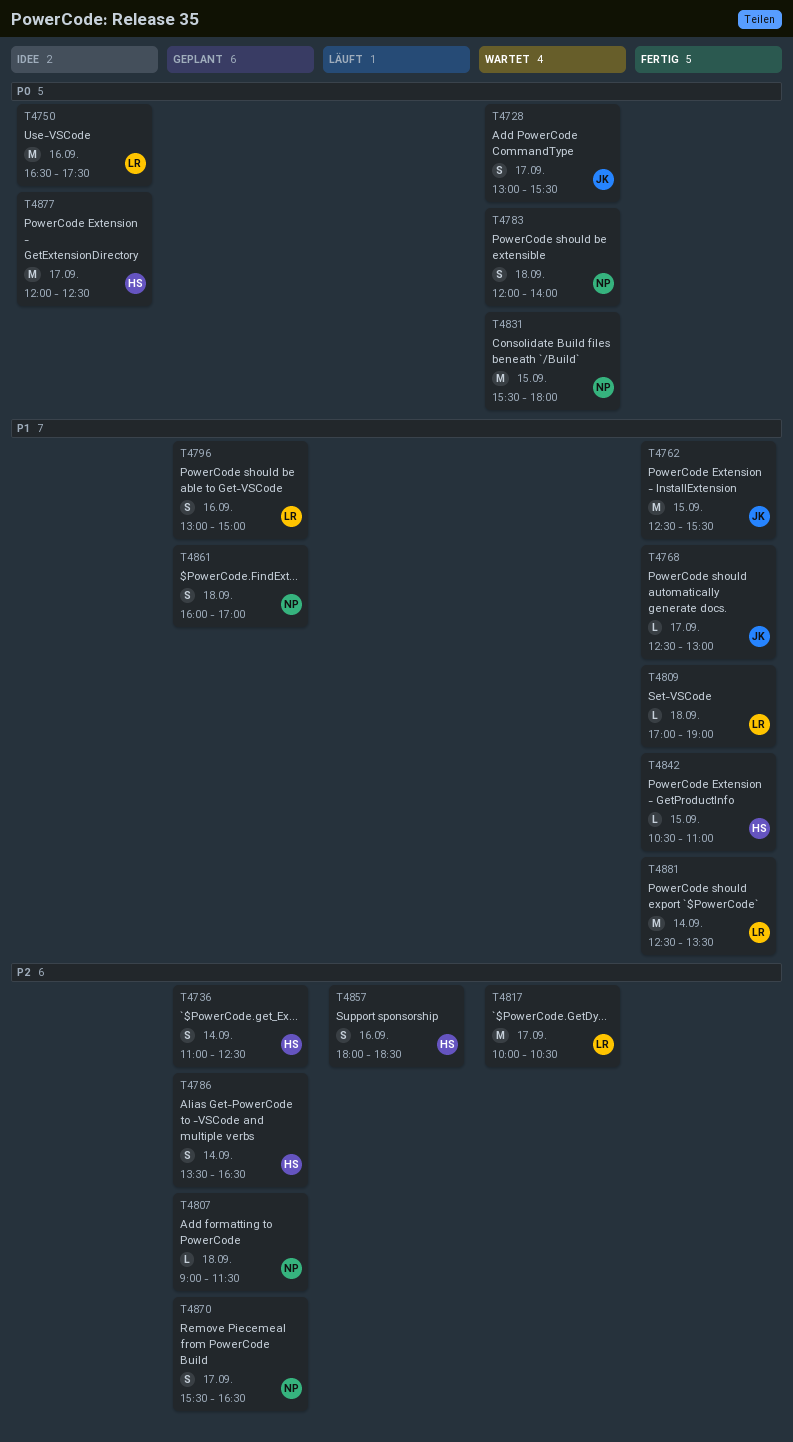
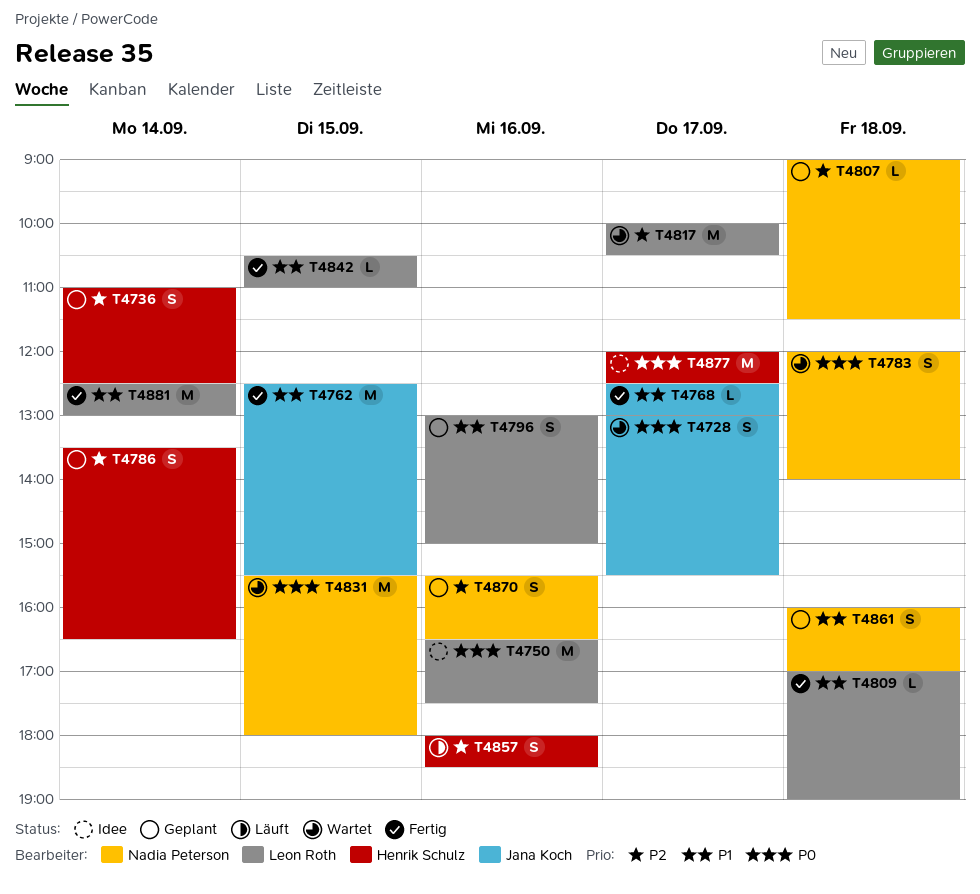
T4842, owner: Henrik Schulz -> Leon Roth
T4870, day: Sep 17 -> Sep 16
T4881, ends: 13:30 -> 13:00

